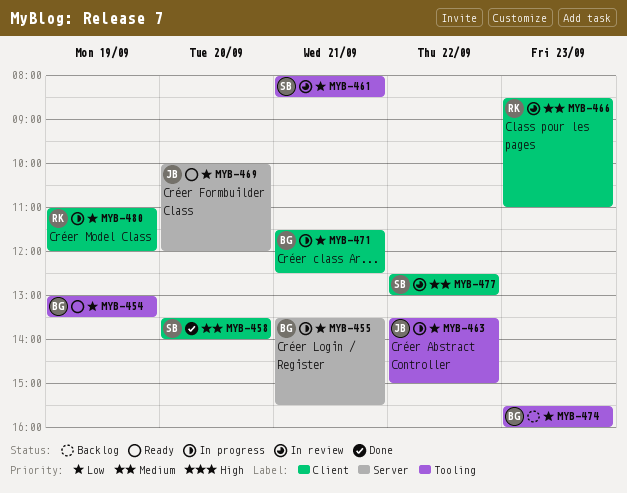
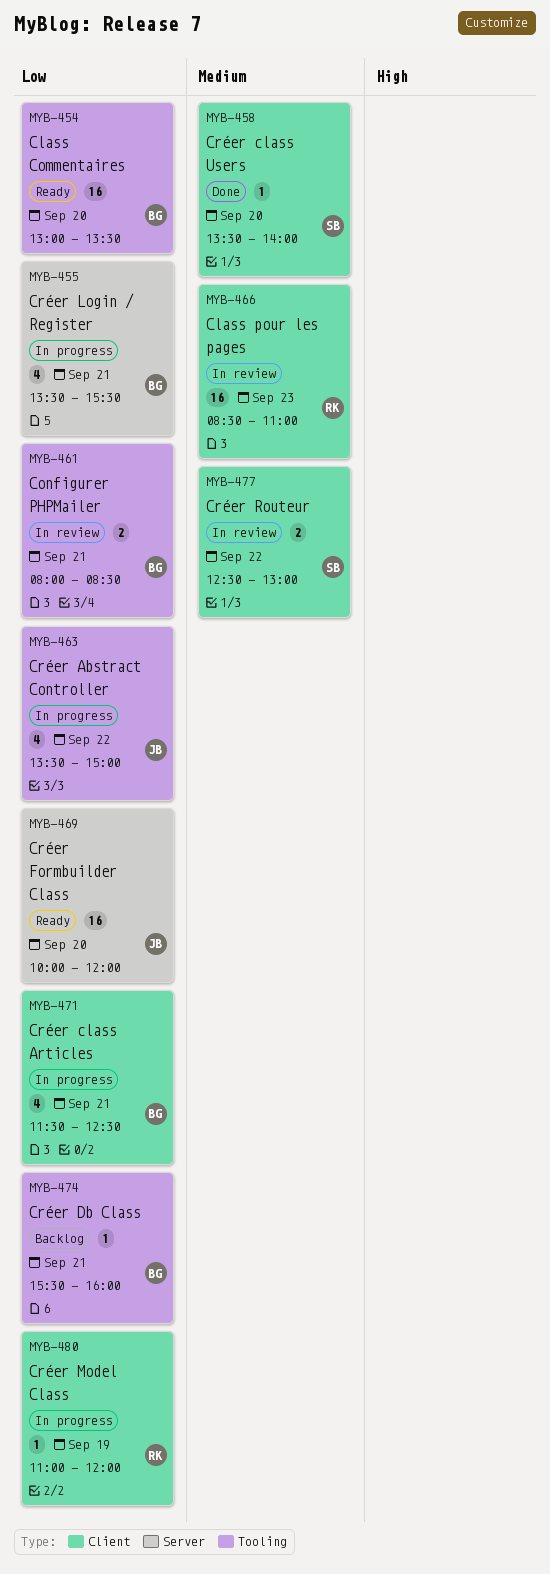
MYB-454, day: Sep 19 -> Sep 20
MYB-461, owner: SB -> BG
MYB-474, day: Sep 23 -> Sep 21

